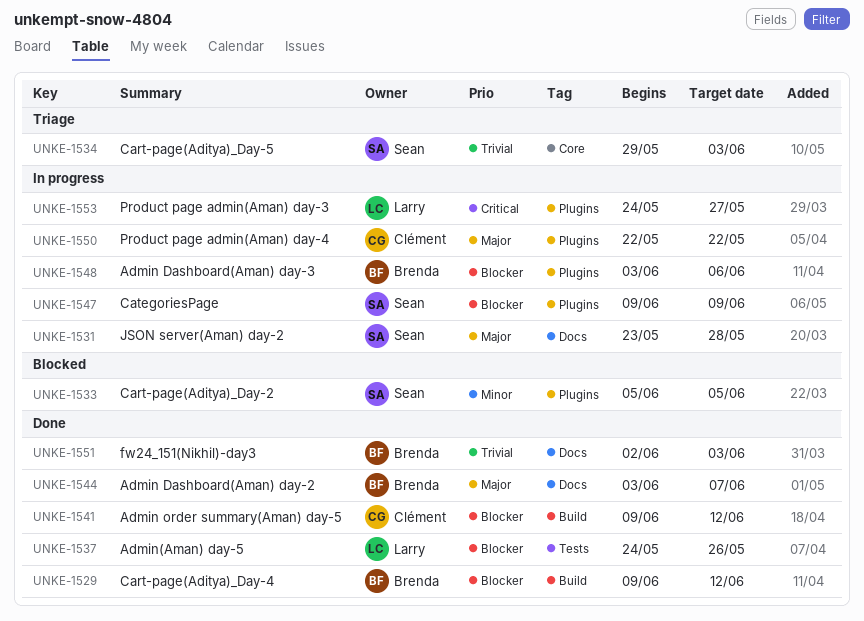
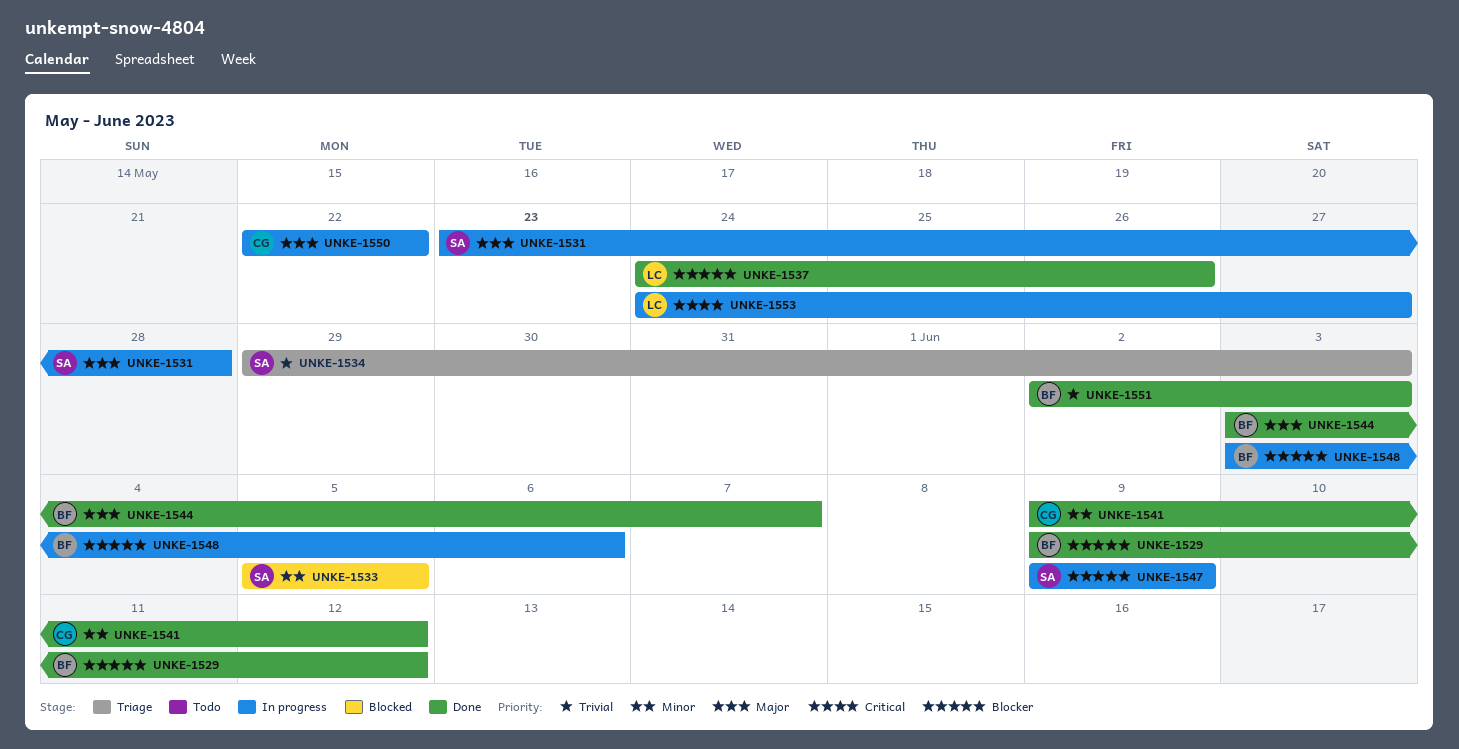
UNKE-1541, priority: Blocker -> Minor

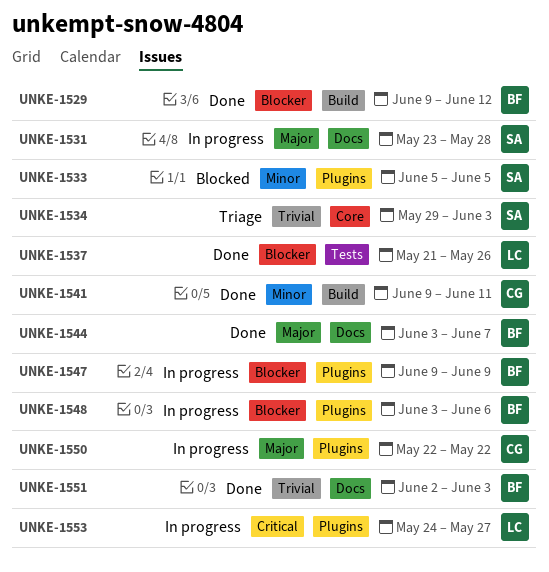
UNKE-1537, start: May 24 -> May 21
UNKE-1541, due: Jun 12 -> Jun 11
UNKE-1547, owner: SA -> BF

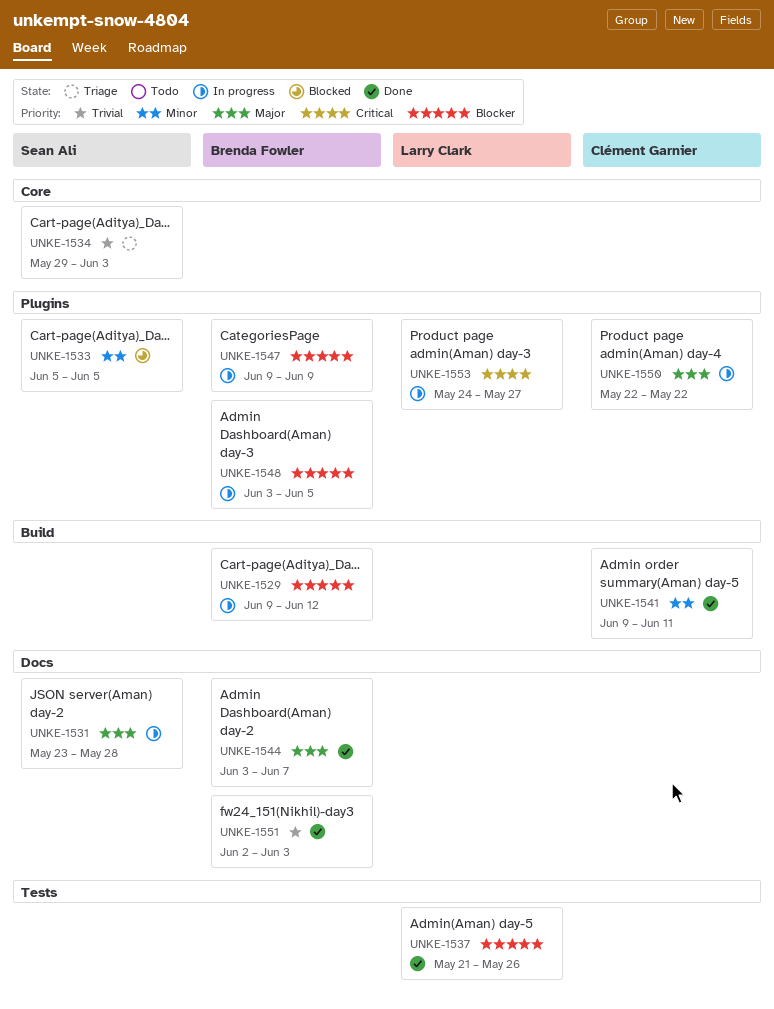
UNKE-1529, status: Done -> In progress
UNKE-1548, due: Jun 6 -> Jun 5

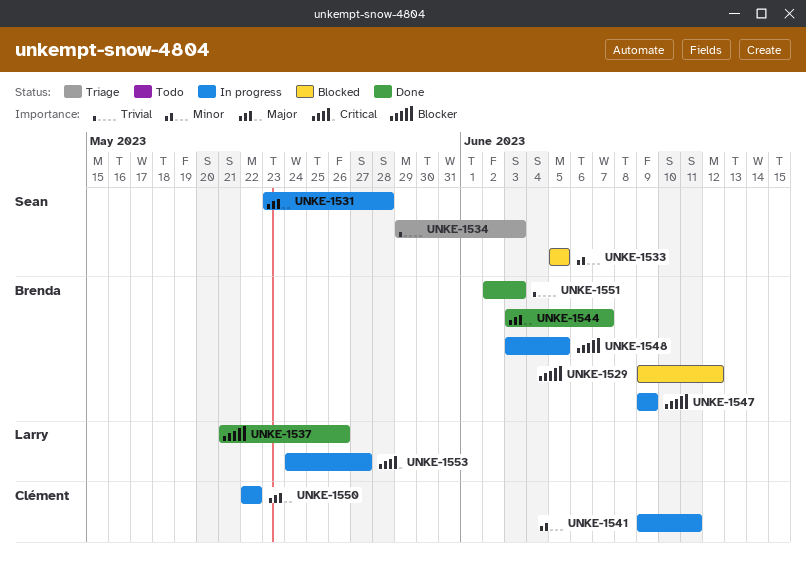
UNKE-1529, status: In progress -> Blocked
UNKE-1541, status: Done -> In progress

